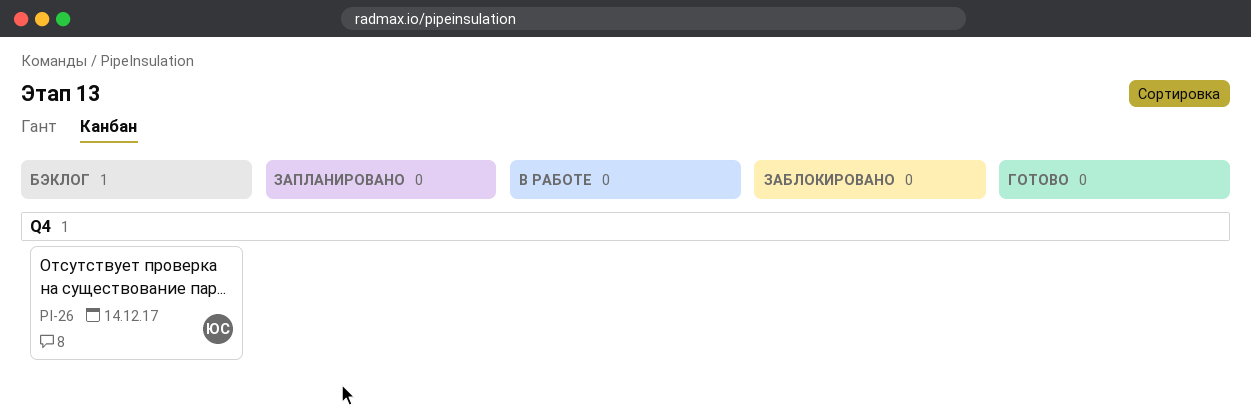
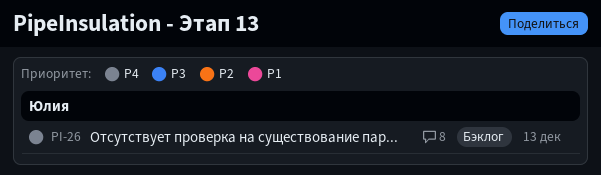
PI-26, due: Dec 14 -> Dec 13

